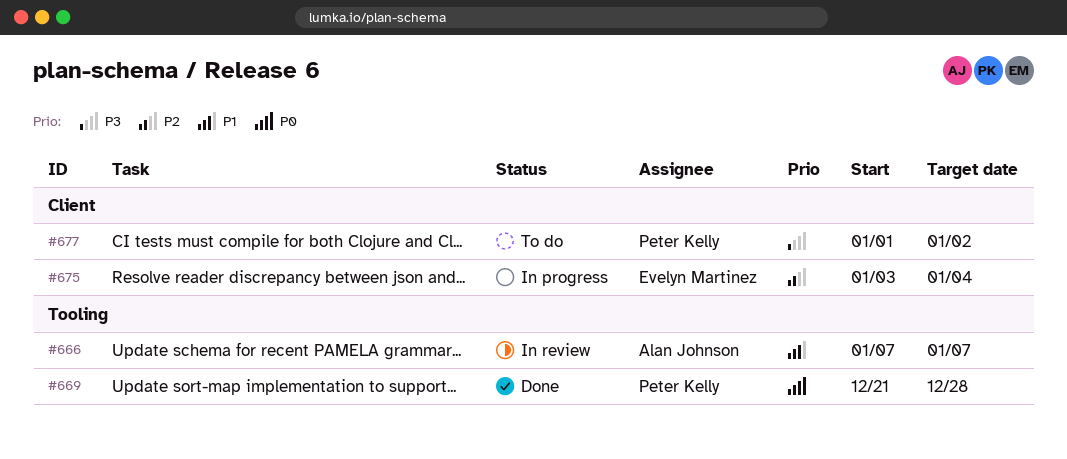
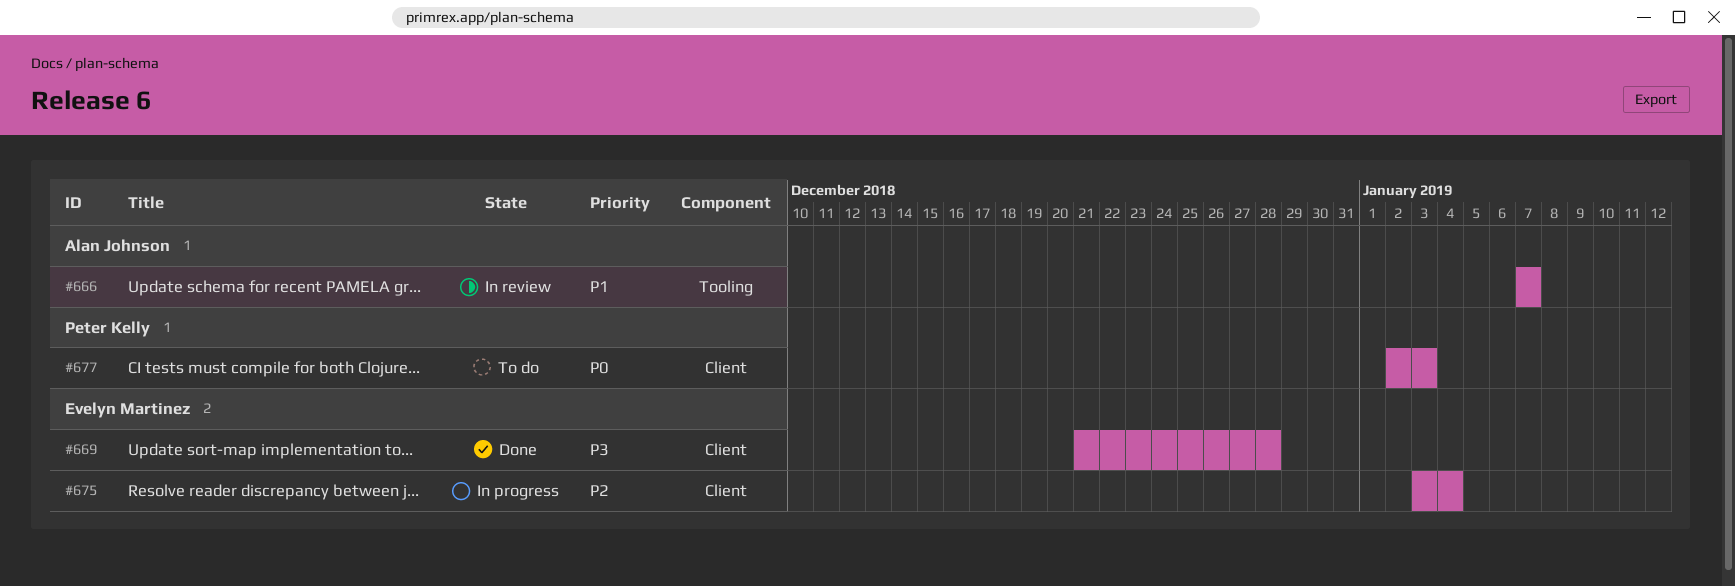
#669, owner: Peter Kelly -> Evelyn Martinez
#669, priority: P0 -> P3
#669, label: Tooling -> Client
#677, priority: P3 -> P0
#677, start: Jan 1 -> Jan 2
#677, due: Jan 2 -> Jan 3

